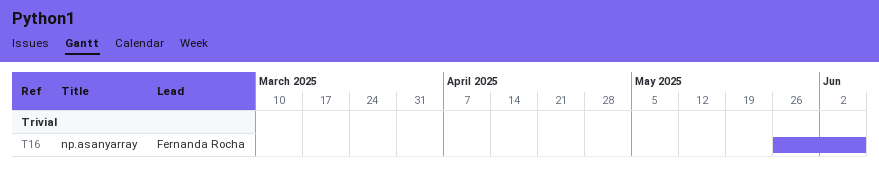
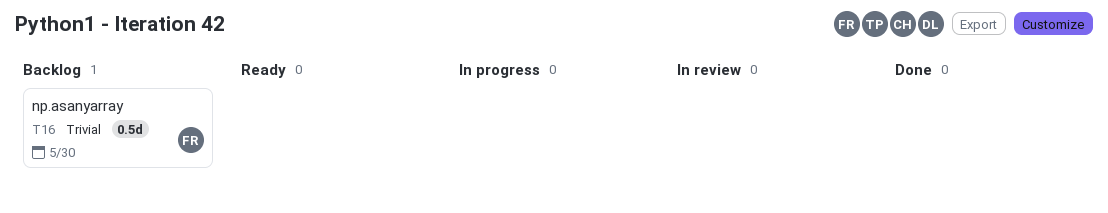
T16, due: Jun 6 -> May 30

